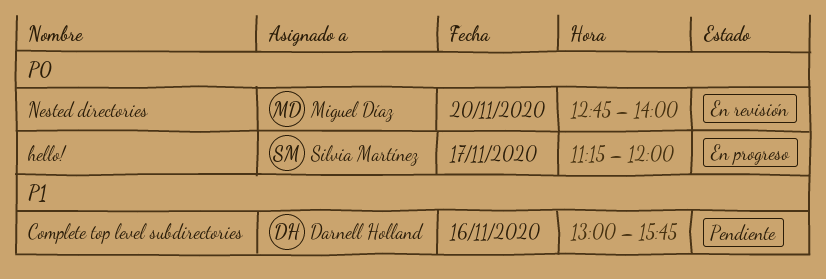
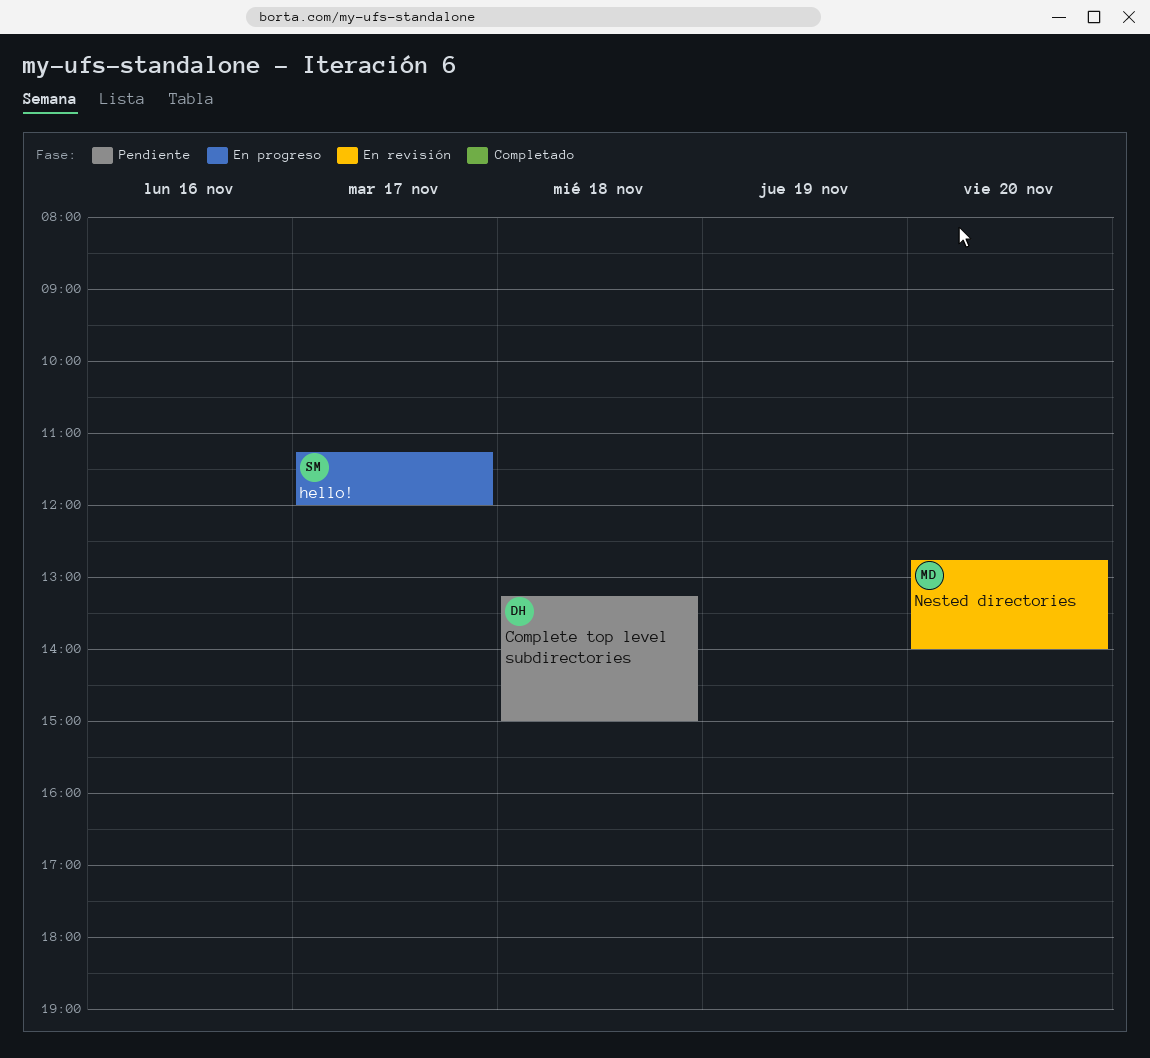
Complete top level subdirectories, day: Nov 16 -> Nov 18
Complete top level subdirectories, begins: 13:00 -> 13:15
Complete top level subdirectories, ends: 15:45 -> 15:00

